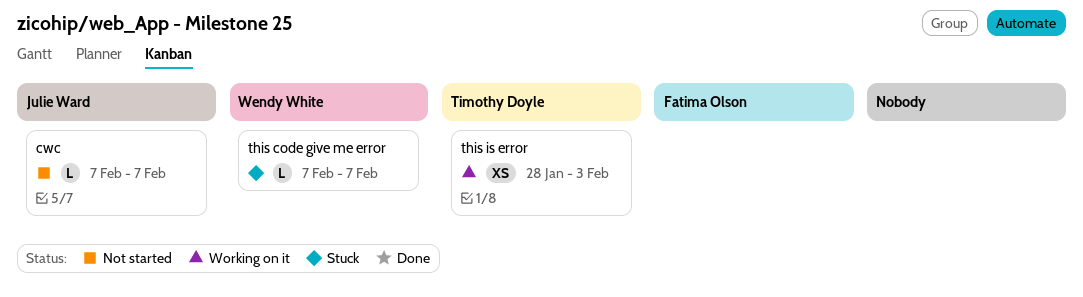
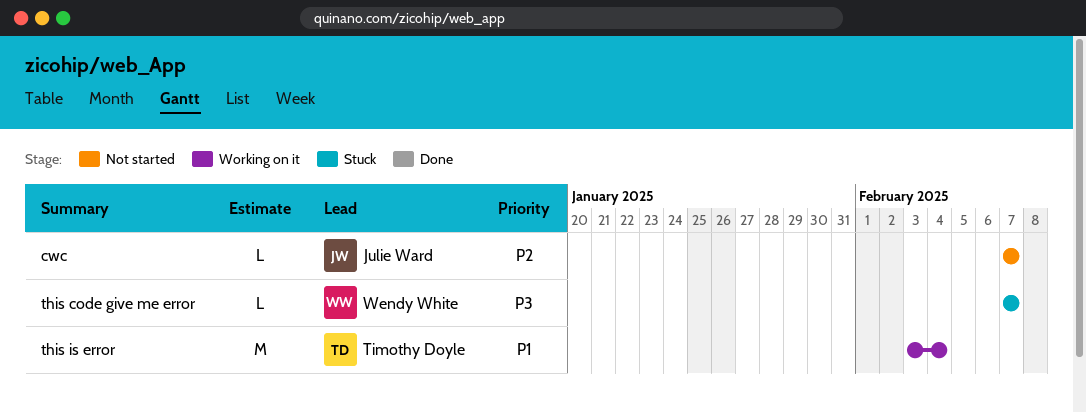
this is error, estimate: XS -> M
this is error, start: Jan 28 -> Feb 3
this is error, due: Feb 3 -> Feb 4

